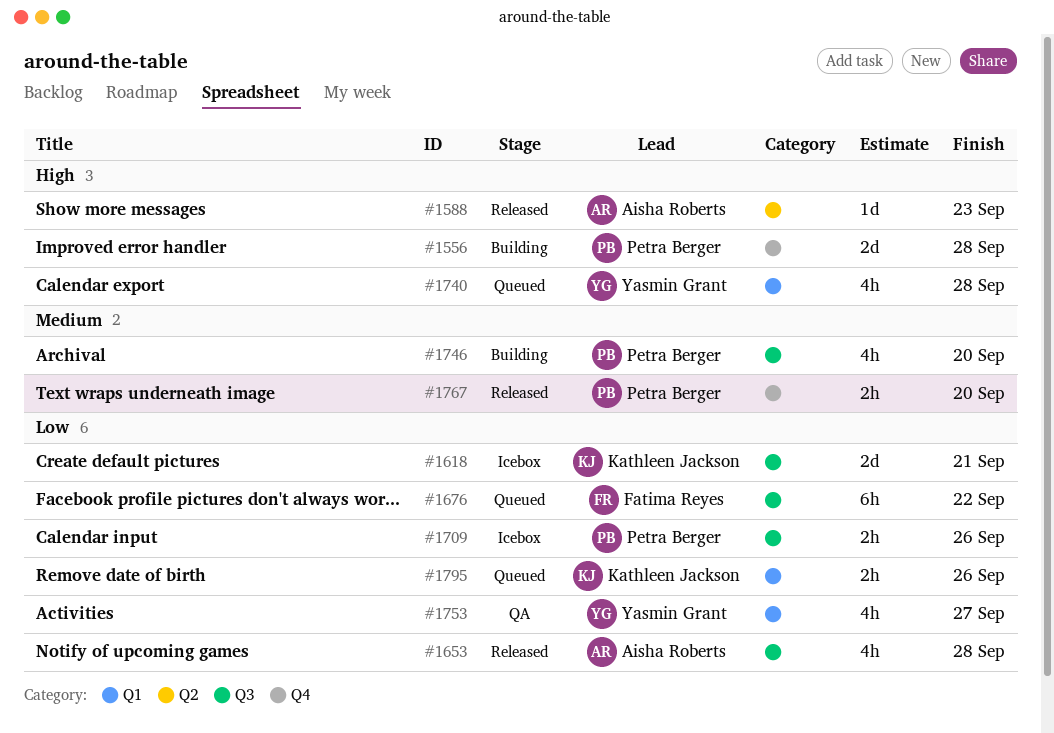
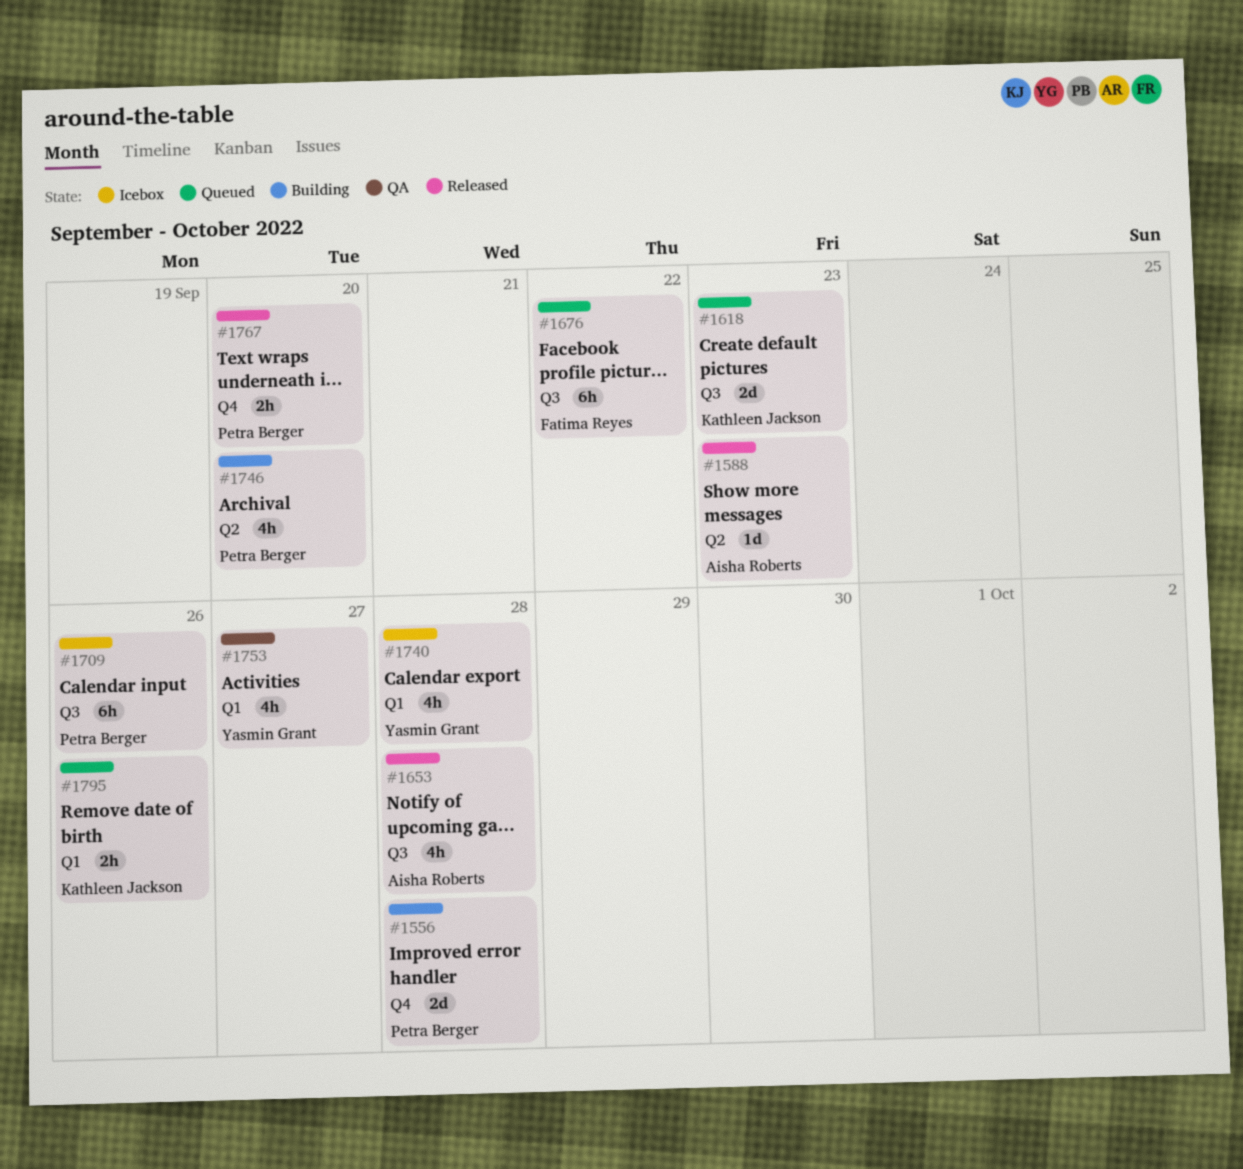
#1618, status: Icebox -> Queued
#1618, due: Sep 21 -> Sep 23
#1709, estimate: 2h -> 6h
#1740, status: Queued -> Icebox
#1746, label: Q3 -> Q2

